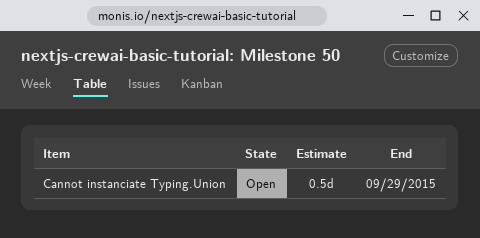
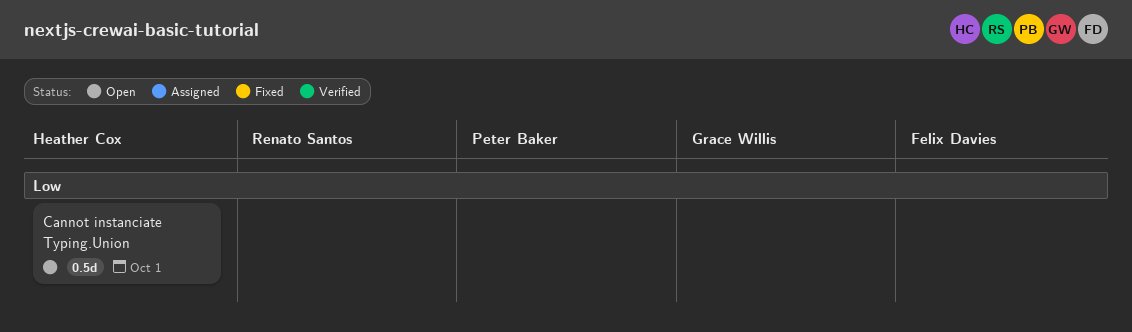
Cannot instanciate Typing.Union, due: Sep 29 -> Oct 1

